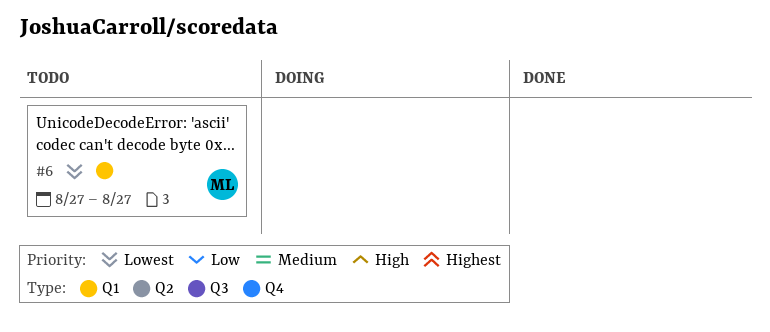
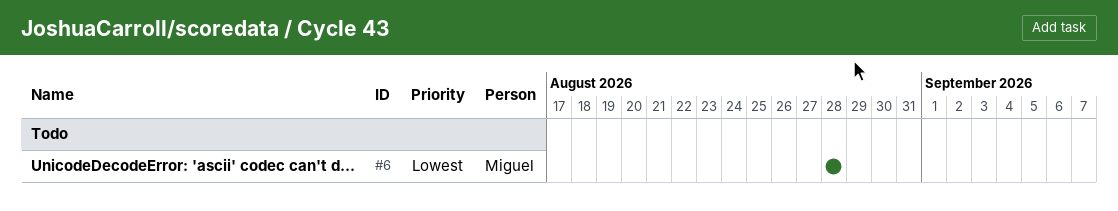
#6, start: Aug 27 -> Aug 28
#6, due: Aug 27 -> Aug 28

